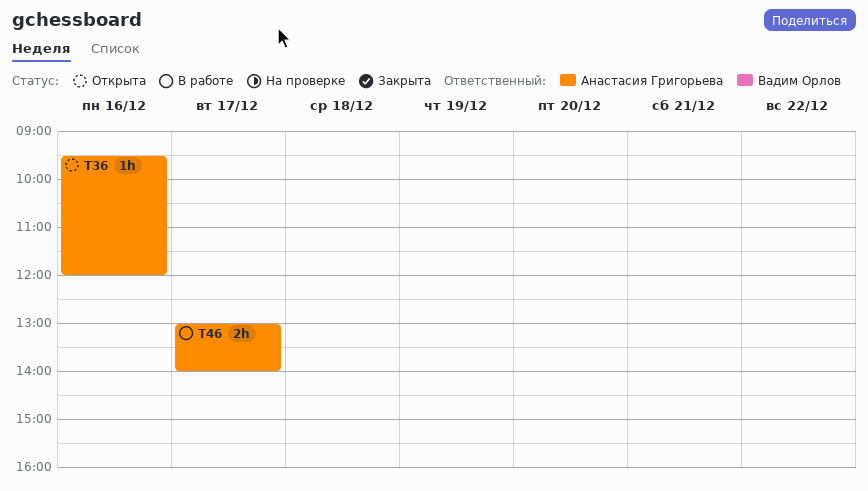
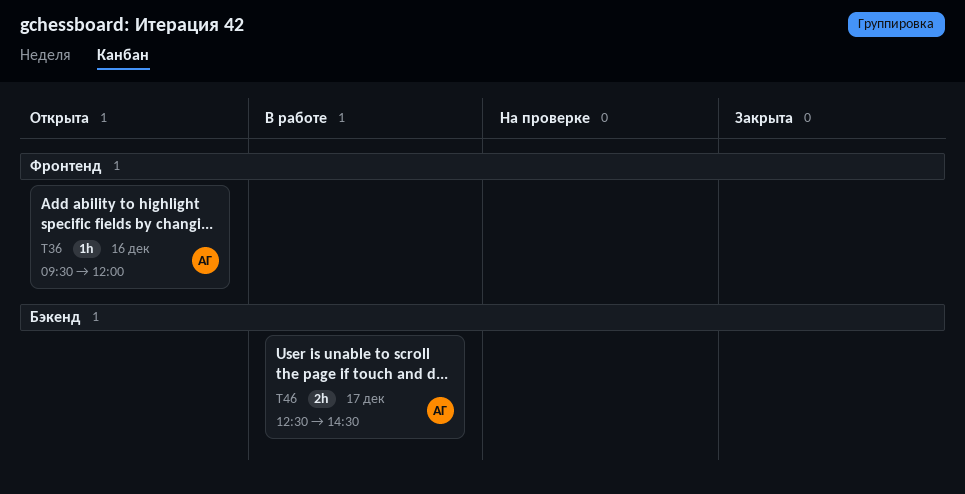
T46, begins: 13:00 -> 12:30
T46, ends: 14:00 -> 14:30

